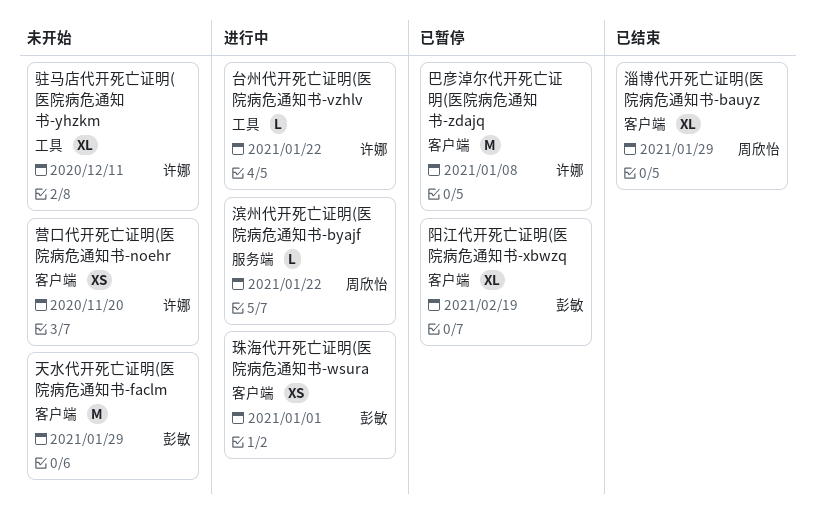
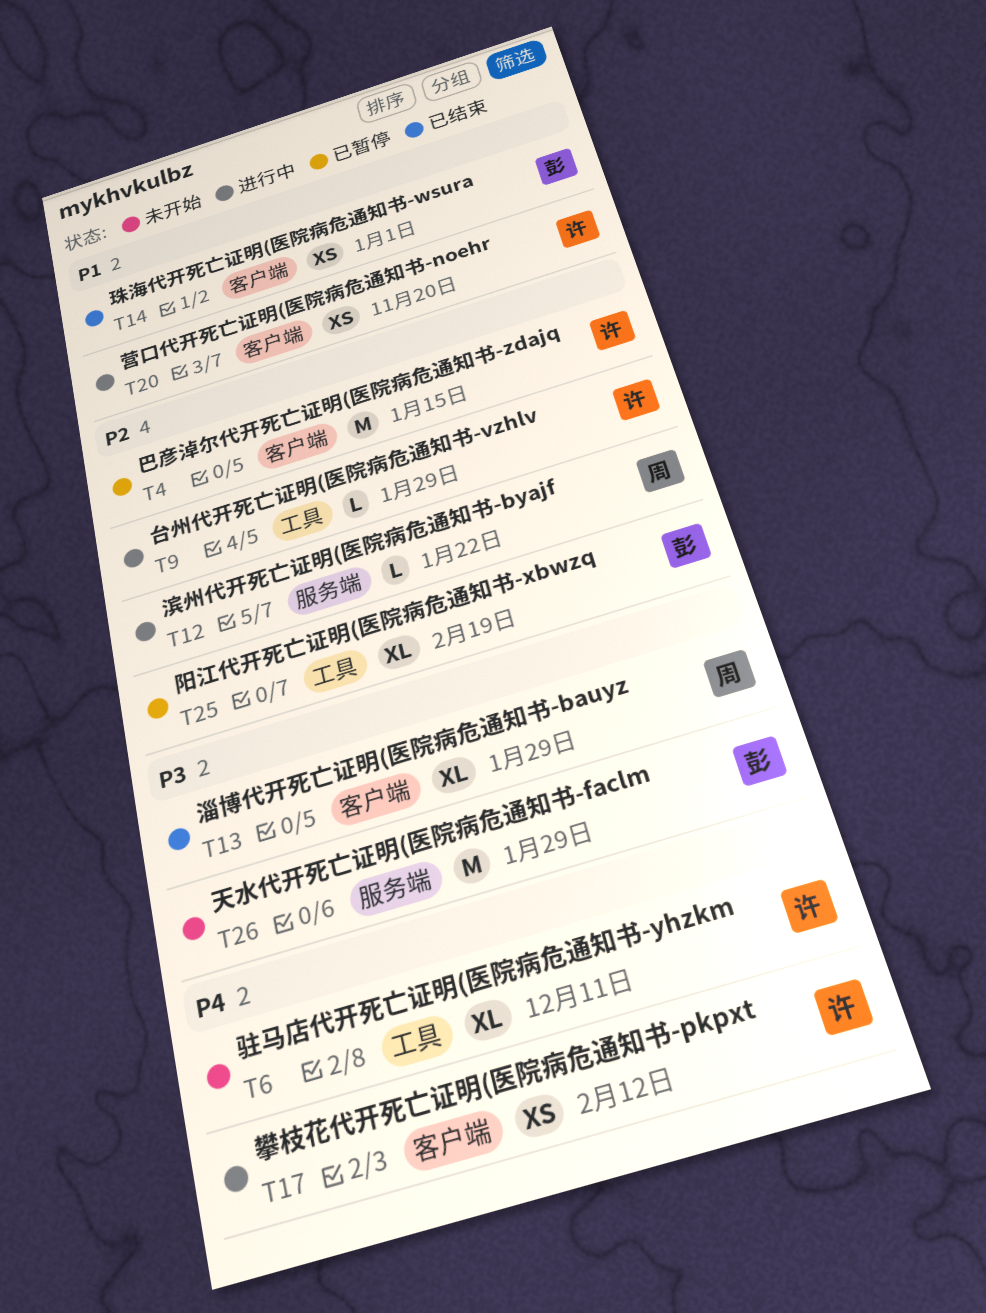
台州代开死亡证明(医院病危通知书-vzhlv, due: Jan 22 -> Jan 29
天水代开死亡证明(医院病危通知书-faclm, label: 客户端 -> 服务端
巴彦淖尔代开死亡证明(医院病危通知书-zdajq, due: Jan 8 -> Jan 15
攀枝花代开死亡证明(医院病危通知书-pkpxt: none -> present
珠海代开死亡证明(医院病危通知书-wsura, status: 进行中 -> 已结束
营口代开死亡证明(医院病危通知书-noehr, status: 未开始 -> 进行中
阳江代开死亡证明(医院病危通知书-xbwzq, label: 客户端 -> 工具

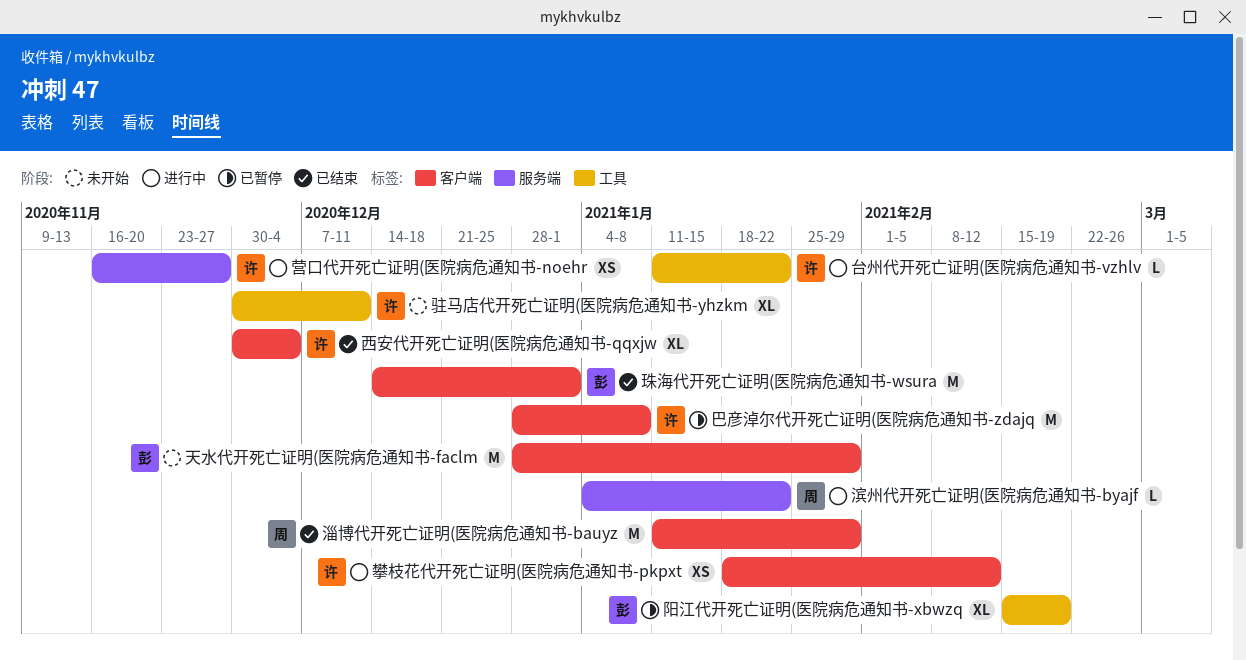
台州代开死亡证明(医院病危通知书-vzhlv, due: Jan 29 -> Jan 22
天水代开死亡证明(医院病危通知书-faclm, label: 服务端 -> 客户端
巴彦淖尔代开死亡证明(医院病危通知书-zdajq, due: Jan 15 -> Jan 8
淄博代开死亡证明(医院病危通知书-bauyz, estimate: XL -> M
珠海代开死亡证明(医院病危通知书-wsura, estimate: XS -> M
营口代开死亡证明(医院病危通知书-noehr, label: 客户端 -> 服务端
营口代开死亡证明(医院病危通知书-noehr, due: Nov 20 -> Nov 27
西安代开死亡证明(医院病危通知书-qqxjw: none -> present

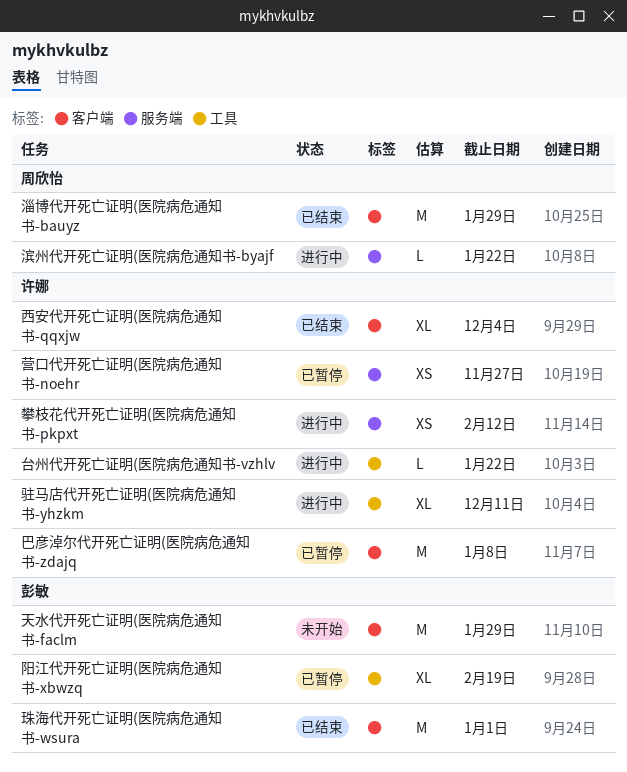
攀枝花代开死亡证明(医院病危通知书-pkpxt, label: 客户端 -> 服务端
营口代开死亡证明(医院病危通知书-noehr, status: 进行中 -> 已暂停
驻马店代开死亡证明(医院病危通知书-yhzkm, status: 未开始 -> 进行中

